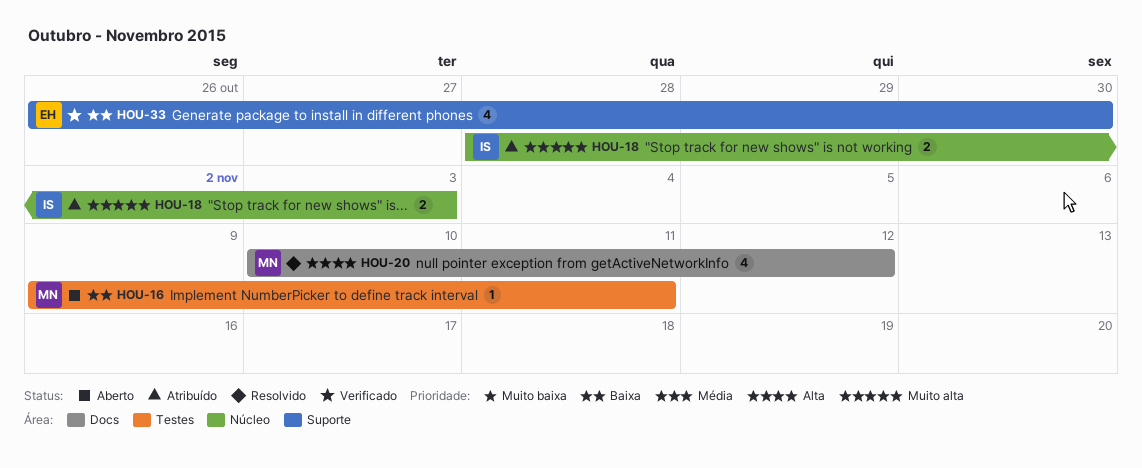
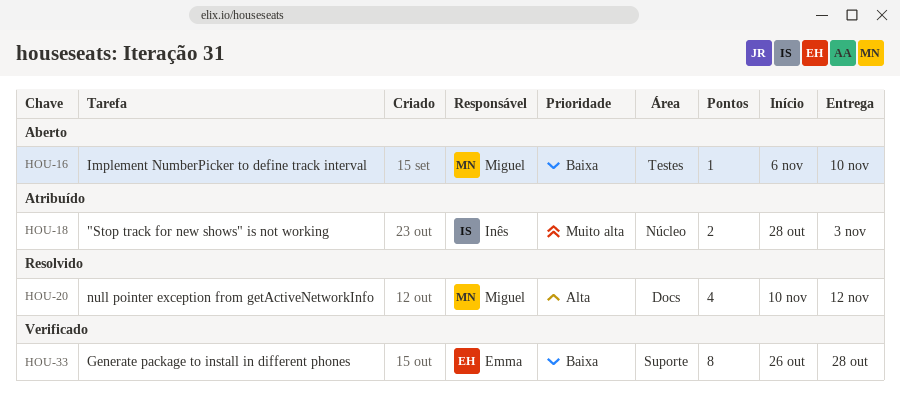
HOU-16, start: Nov 9 -> Nov 6
HOU-16, due: Nov 11 -> Nov 10
HOU-33, estimate: 4 -> 8
HOU-33, due: Oct 30 -> Oct 28

